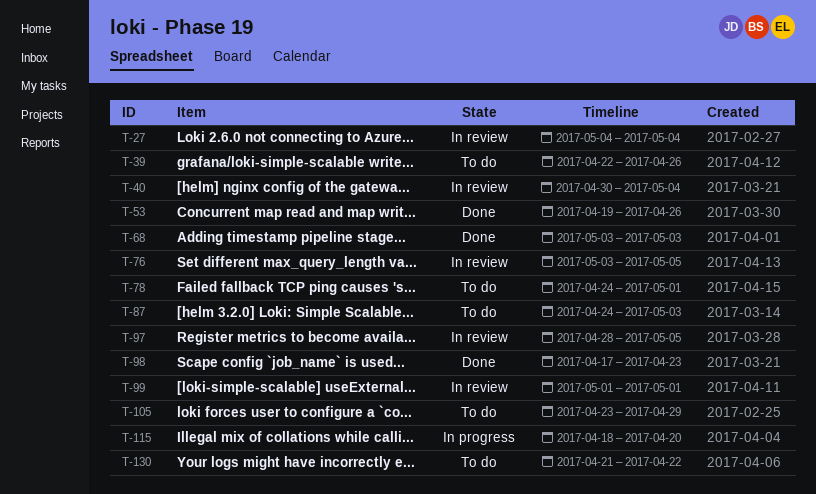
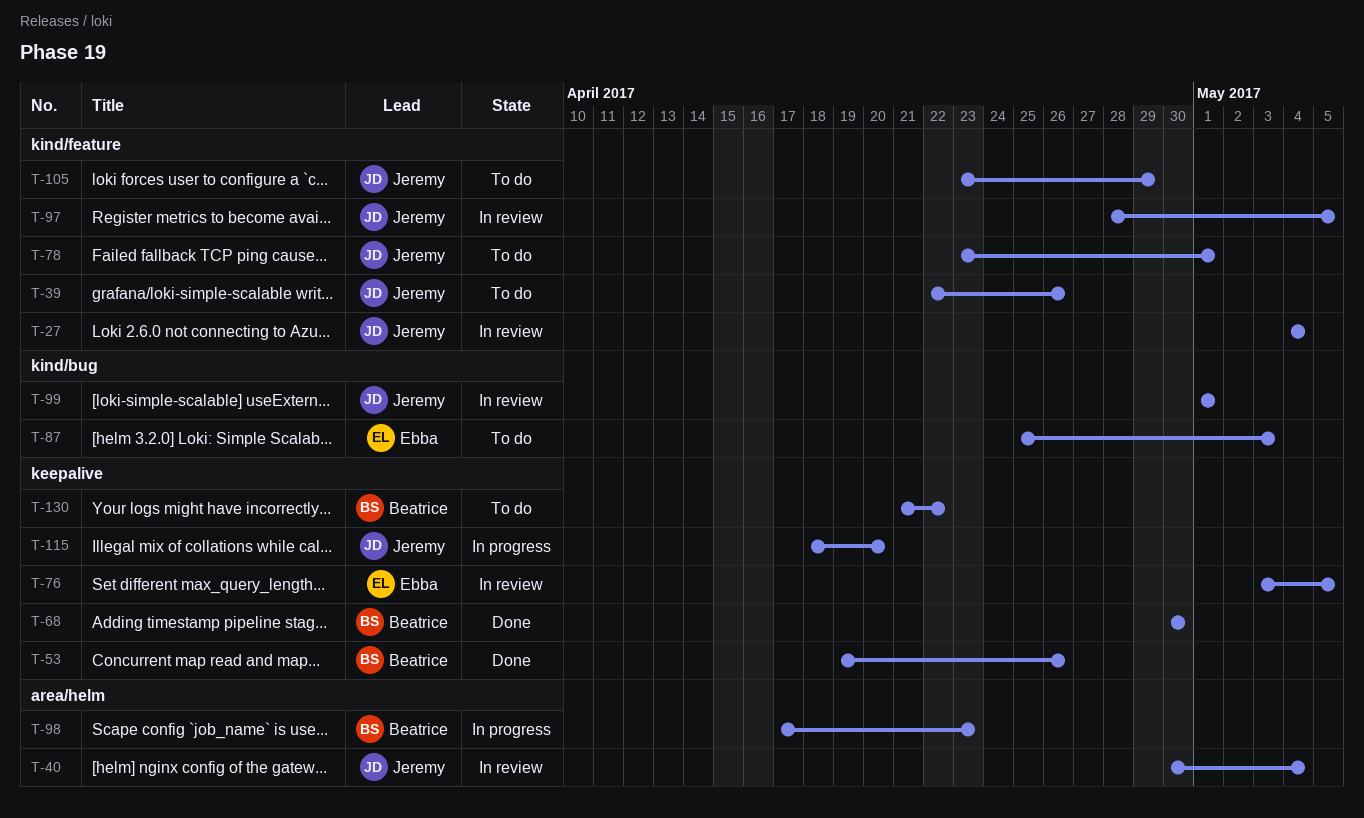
T-68, start: May 3 -> Apr 30
T-68, due: May 3 -> Apr 30
T-78, start: Apr 24 -> Apr 23
T-87, start: Apr 24 -> Apr 25
T-98, status: Done -> In progress

